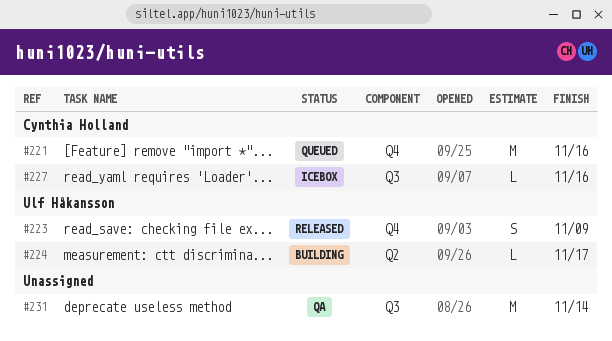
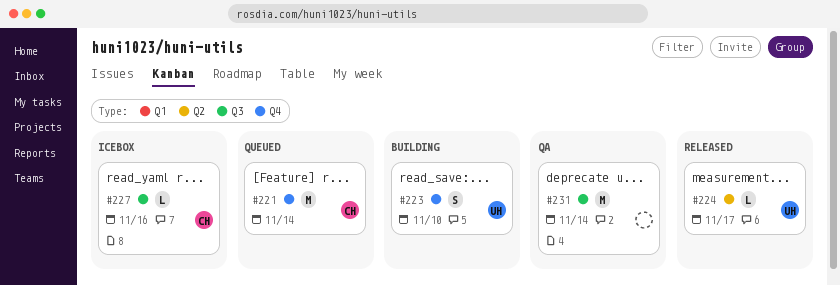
#221, due: Nov 16 -> Nov 14
#223, status: Released -> Building
#223, due: Nov 9 -> Nov 10
#224, status: Building -> Released

